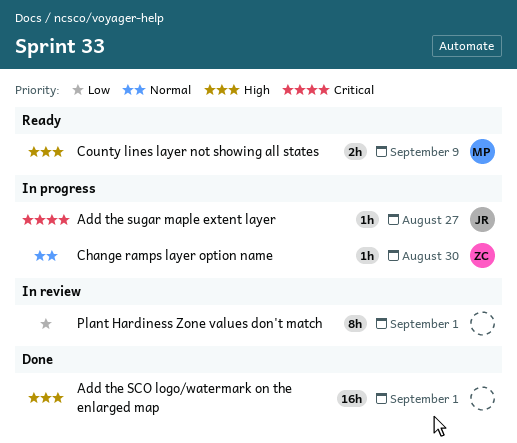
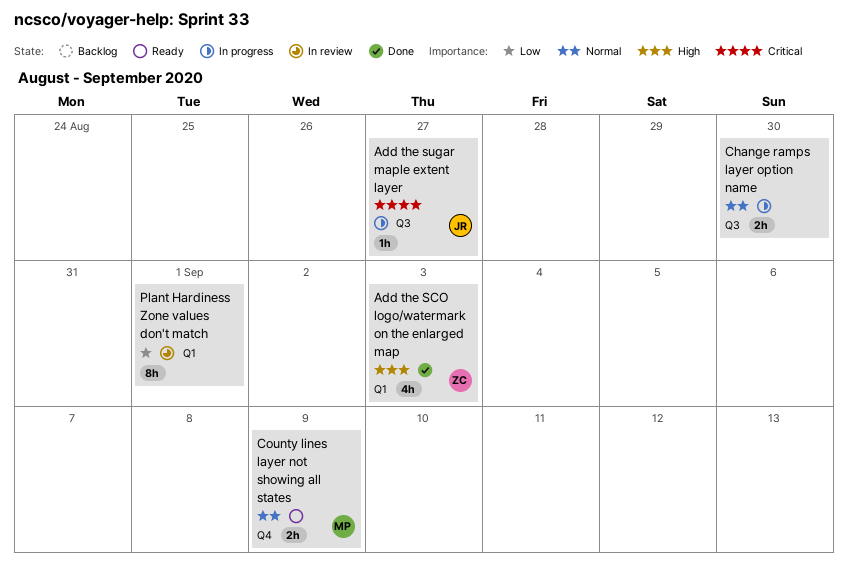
Add the SCO logo/watermark on the enlarged map, owner: none -> ZC
Add the SCO logo/watermark on the enlarged map, estimate: 16h -> 4h
Add the SCO logo/watermark on the enlarged map, due: Sep 1 -> Sep 3
Change ramps layer option name, owner: ZC -> none
Change ramps layer option name, estimate: 1h -> 2h
County lines layer not showing all states, priority: High -> Normal

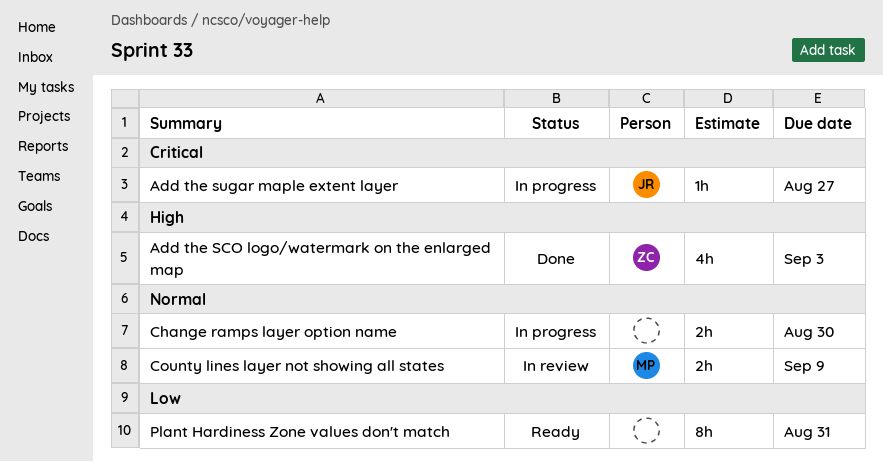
County lines layer not showing all states, status: Ready -> In review
Plant Hardiness Zone values don't match, status: In review -> Ready
Plant Hardiness Zone values don't match, due: Sep 1 -> Aug 31

